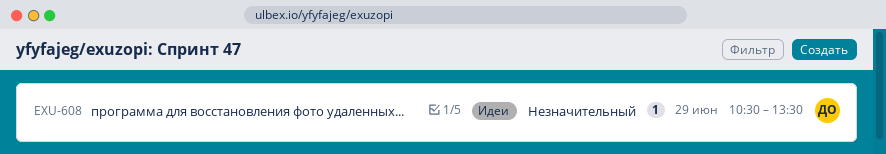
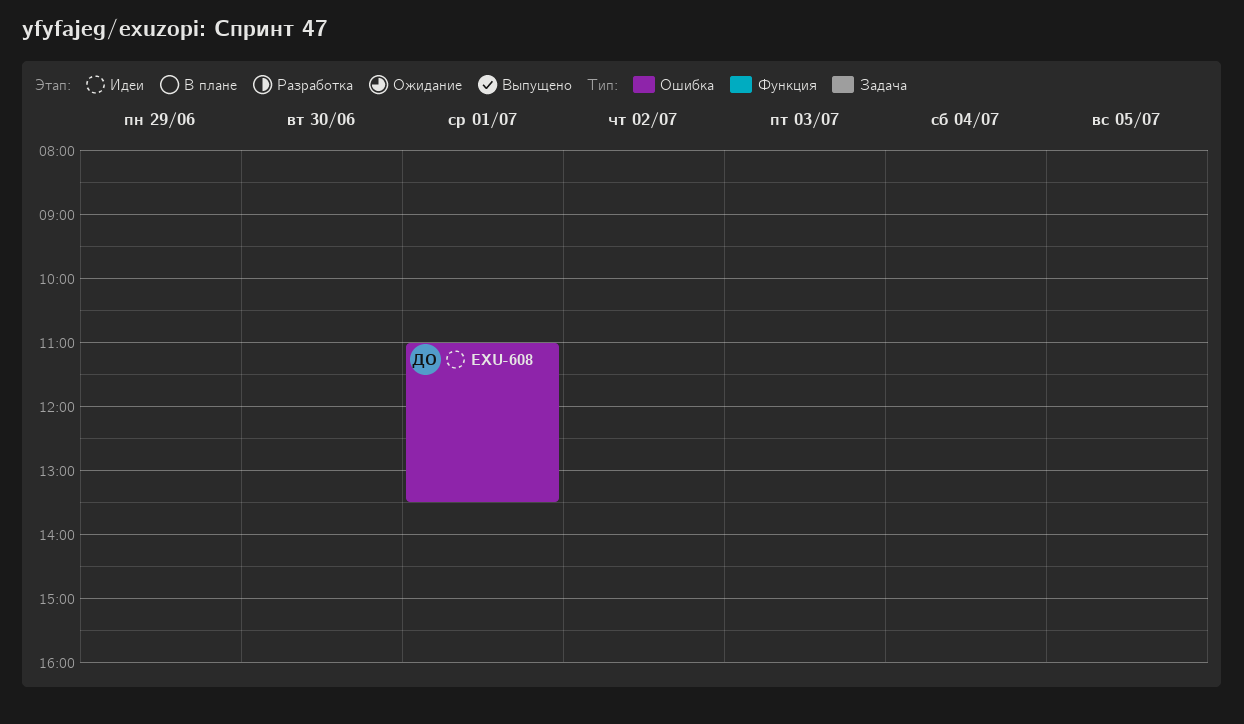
EXU-608, day: Jun 29 -> Jul 1
EXU-608, begins: 10:30 -> 11:00

